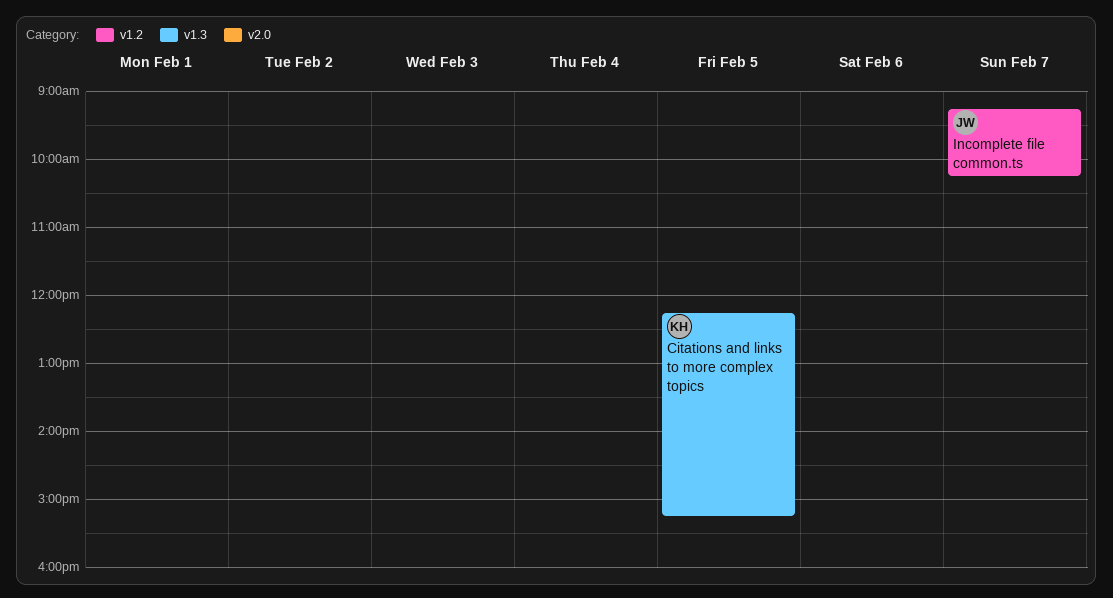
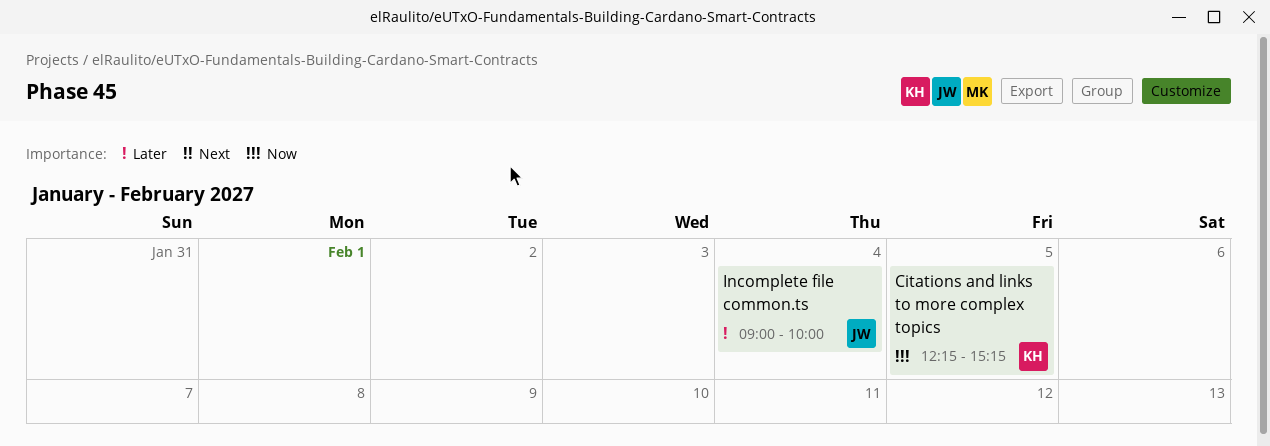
Incomplete file common.ts, day: Feb 7 -> Feb 4
Incomplete file common.ts, begins: 09:15 -> 09:00
Incomplete file common.ts, ends: 10:15 -> 10:00

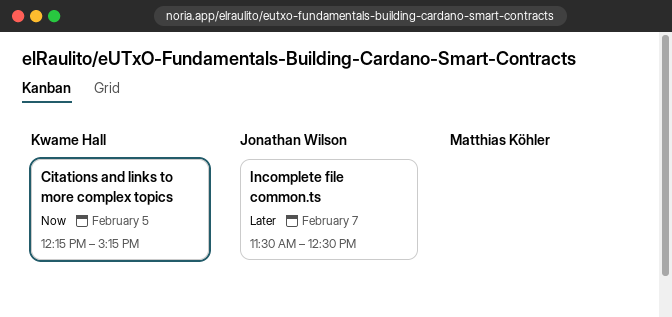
Incomplete file common.ts, day: Feb 4 -> Feb 7
Incomplete file common.ts, begins: 09:00 -> 11:30
Incomplete file common.ts, ends: 10:00 -> 12:30

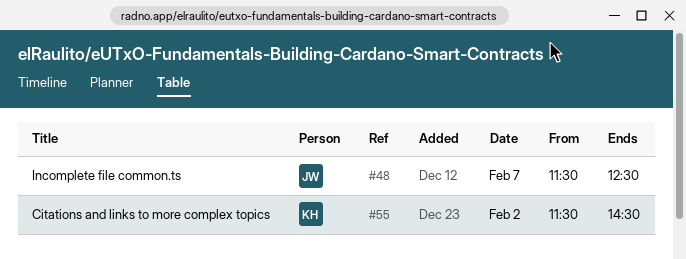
Citations and links to more complex topics, day: Feb 5 -> Feb 2
Citations and links to more complex topics, begins: 12:15 -> 11:30
Citations and links to more complex topics, ends: 15:15 -> 14:30

